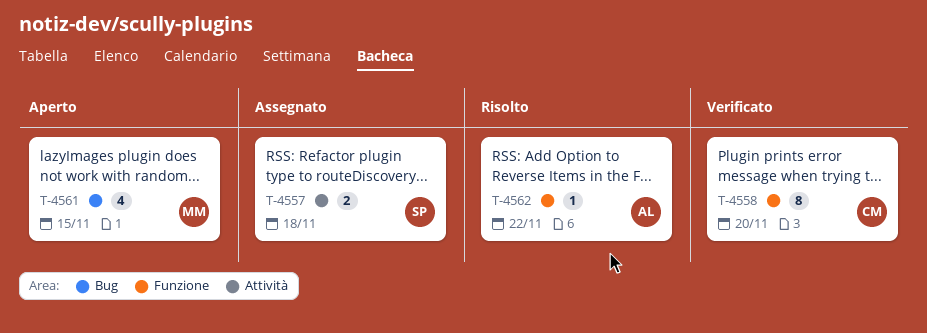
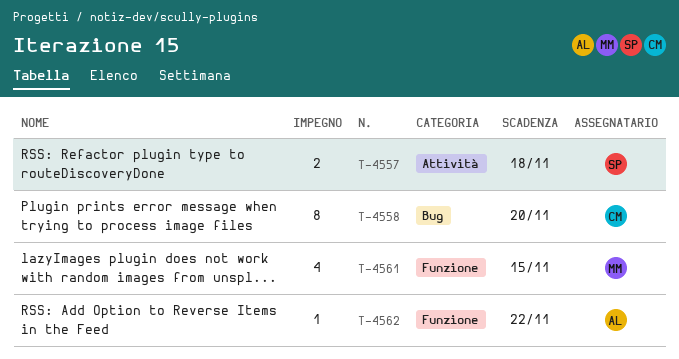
T-4558, label: Funzione -> Bug
T-4561, label: Bug -> Funzione

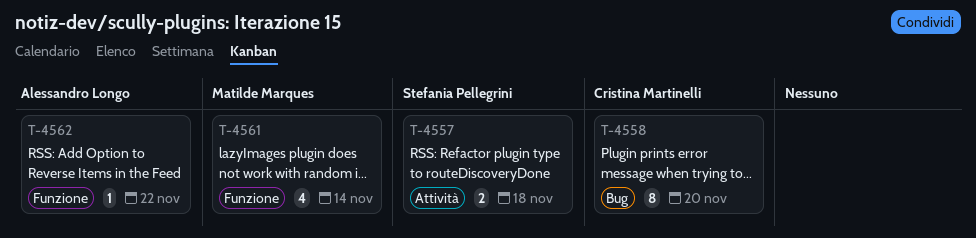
T-4561, due: Nov 15 -> Nov 14

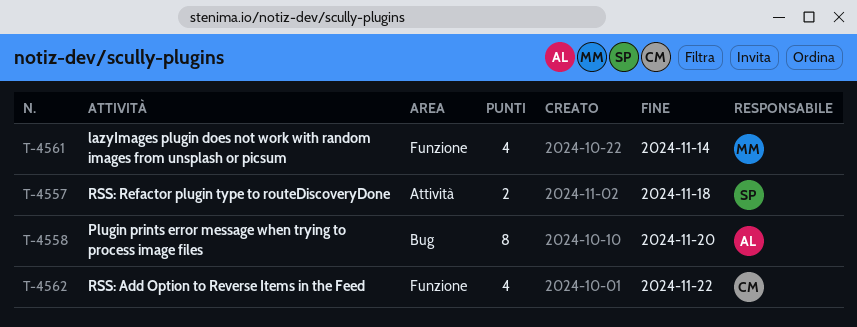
T-4558, owner: Cristina Martinelli -> Alessandro Longo
T-4562, owner: Alessandro Longo -> Cristina Martinelli
T-4562, estimate: 1 -> 4

